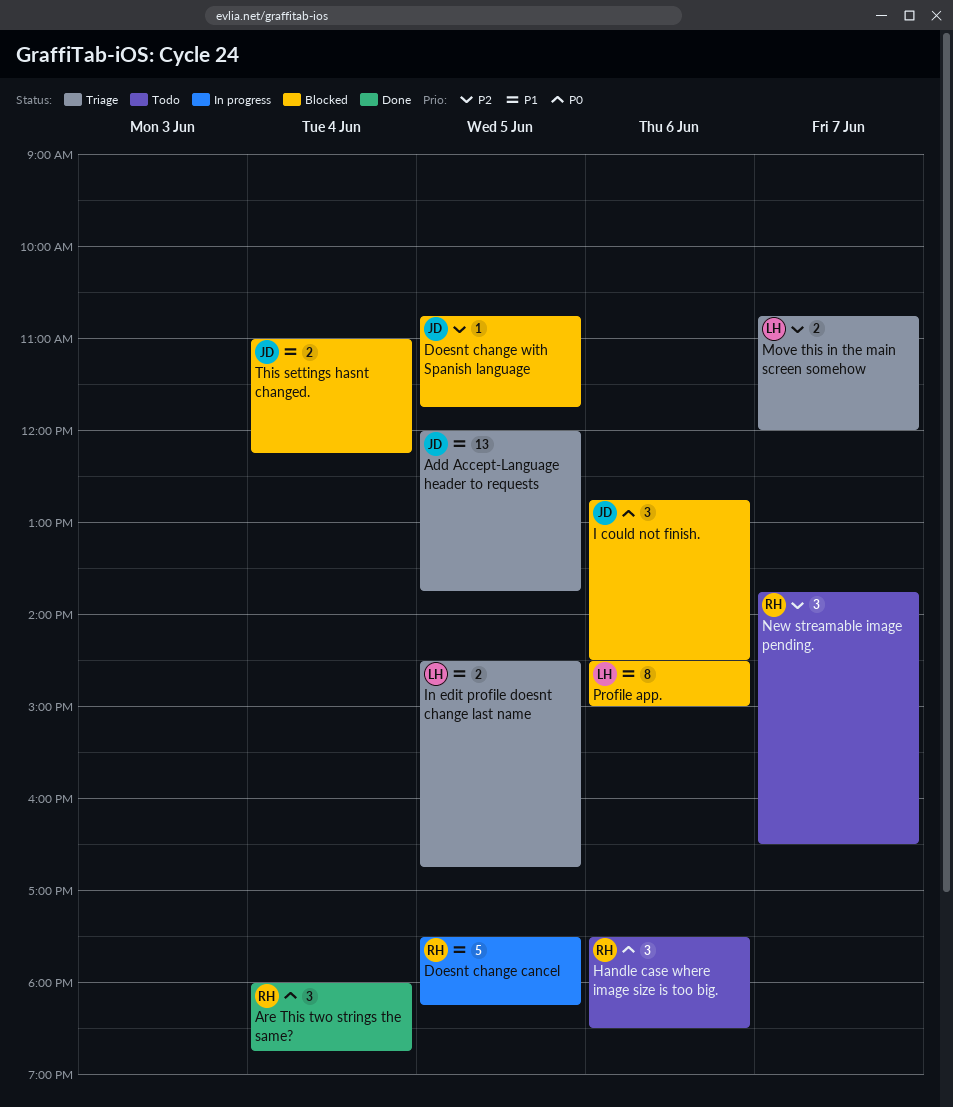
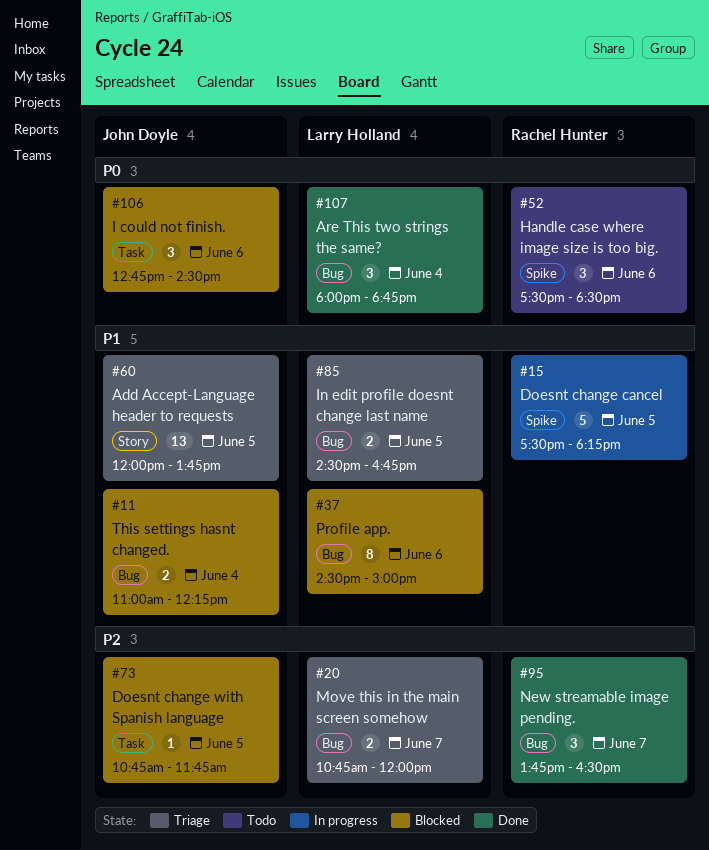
Are This two strings the same?, owner: Rachel Hunter -> Larry Holland
New streamable image pending., status: Todo -> Done

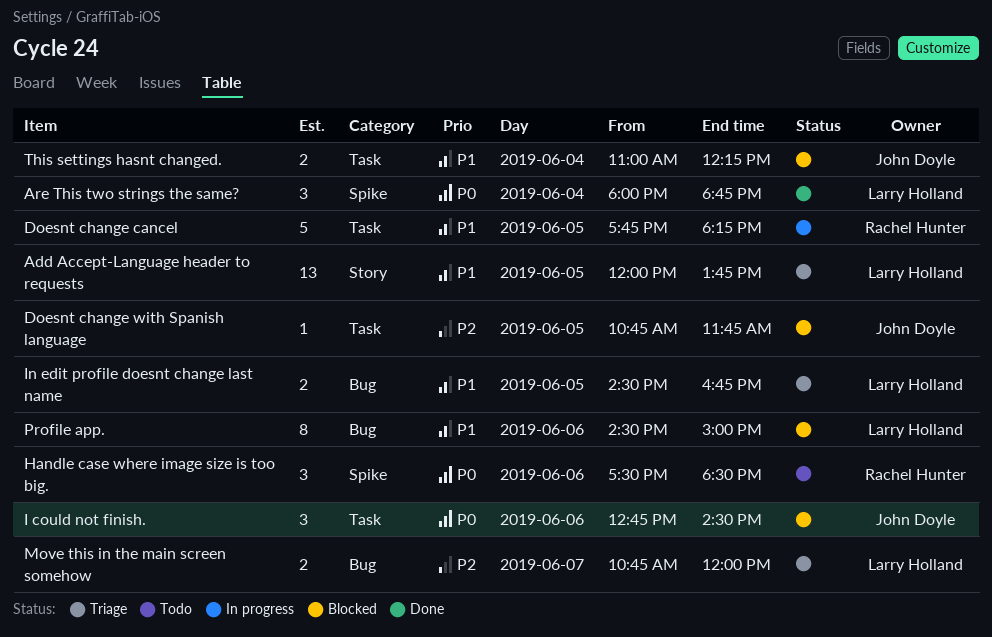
Add Accept-Language header to requests, owner: John Doyle -> Larry Holland
Are This two strings the same?, label: Bug -> Spike
Doesnt change cancel, label: Spike -> Task
Doesnt change cancel, begins: 17:30 -> 17:45
New streamable image pending.: present -> none
This settings hasnt changed., label: Bug -> Task

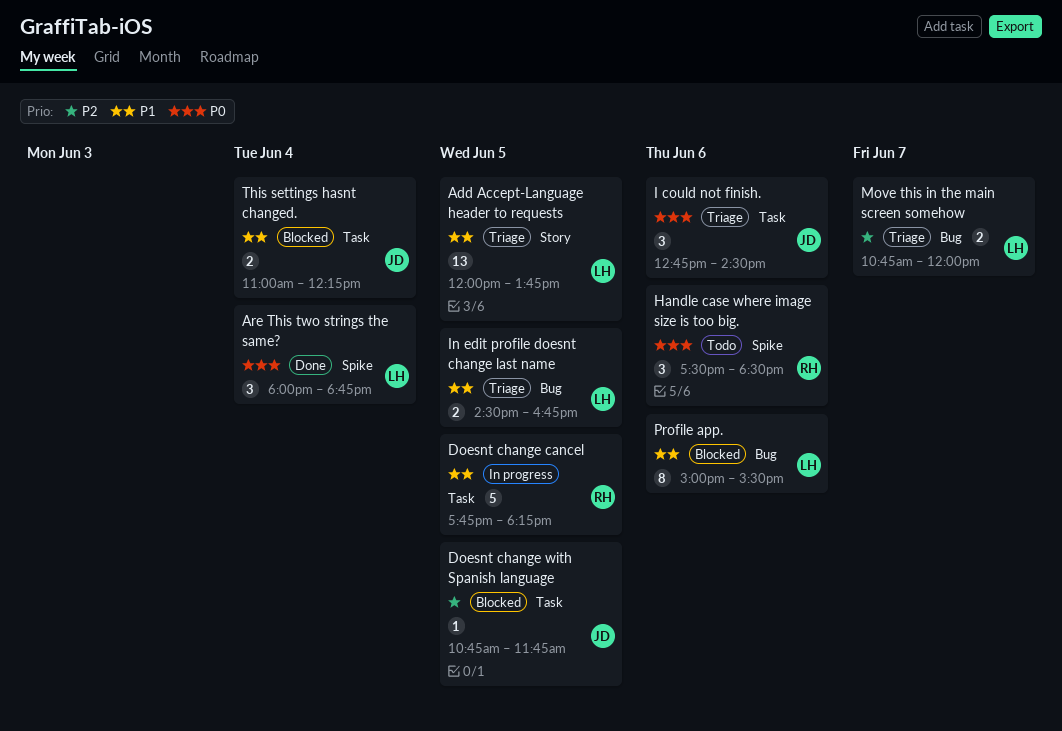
I could not finish., status: Blocked -> Triage
Profile app., begins: 14:30 -> 15:00
Profile app., ends: 15:00 -> 15:30

